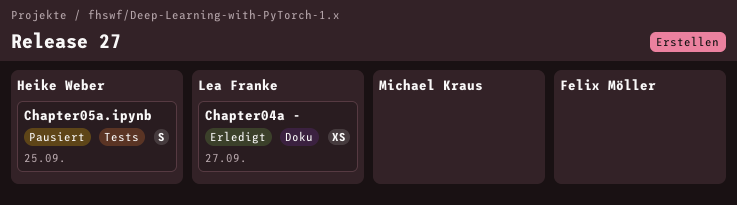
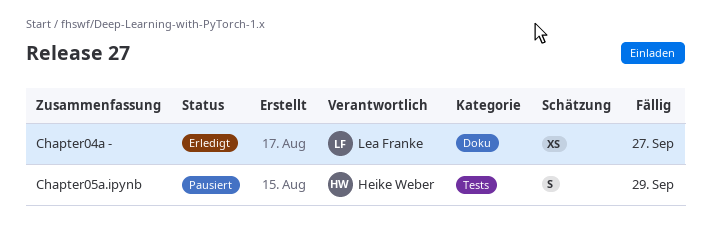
Chapter05a.ipynb, due: Sep 25 -> Sep 29

